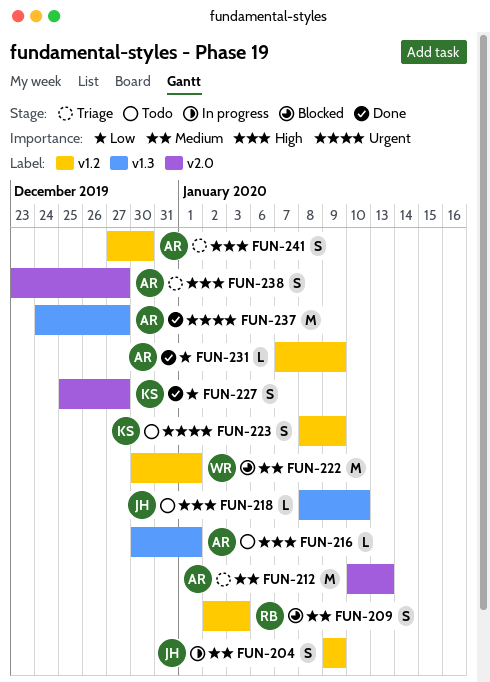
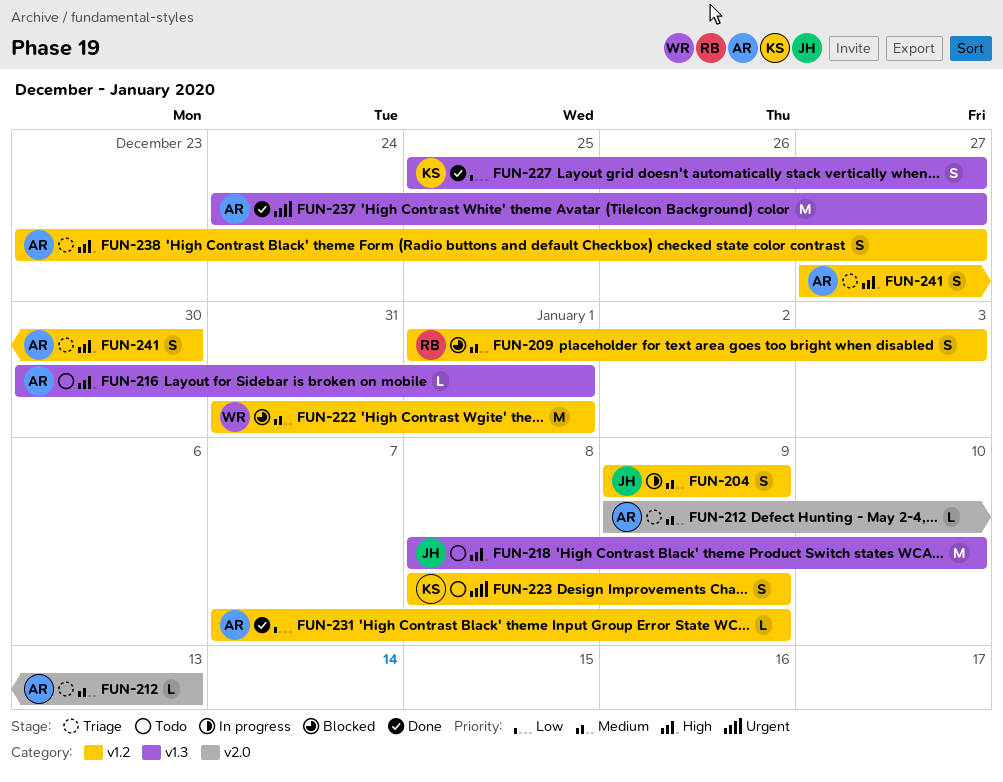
FUN-209, start: Jan 2 -> Jan 1
FUN-212, estimate: M -> L
FUN-212, start: Jan 10 -> Jan 9
FUN-218, estimate: L -> M
FUN-222, start: Dec 30 -> Dec 31
FUN-227, label: v2.0 -> v1.3
FUN-238, label: v2.0 -> v1.2

